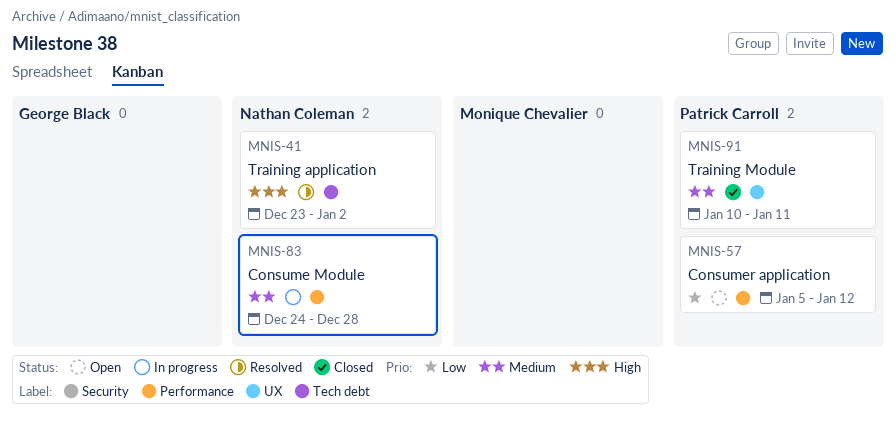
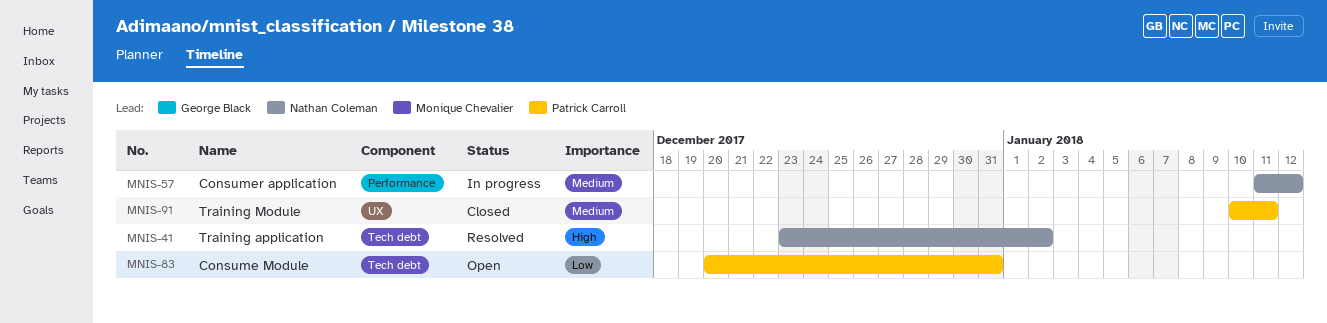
MNIS-57, status: Open -> In progress
MNIS-57, owner: Patrick Carroll -> Nathan Coleman
MNIS-57, priority: Low -> Medium
MNIS-57, start: Jan 5 -> Jan 11
MNIS-83, status: In progress -> Open
MNIS-83, owner: Nathan Coleman -> Patrick Carroll
MNIS-83, priority: Medium -> Low
MNIS-83, label: Performance -> Tech debt
MNIS-83, start: Dec 24 -> Dec 20
MNIS-83, due: Dec 28 -> Dec 31

